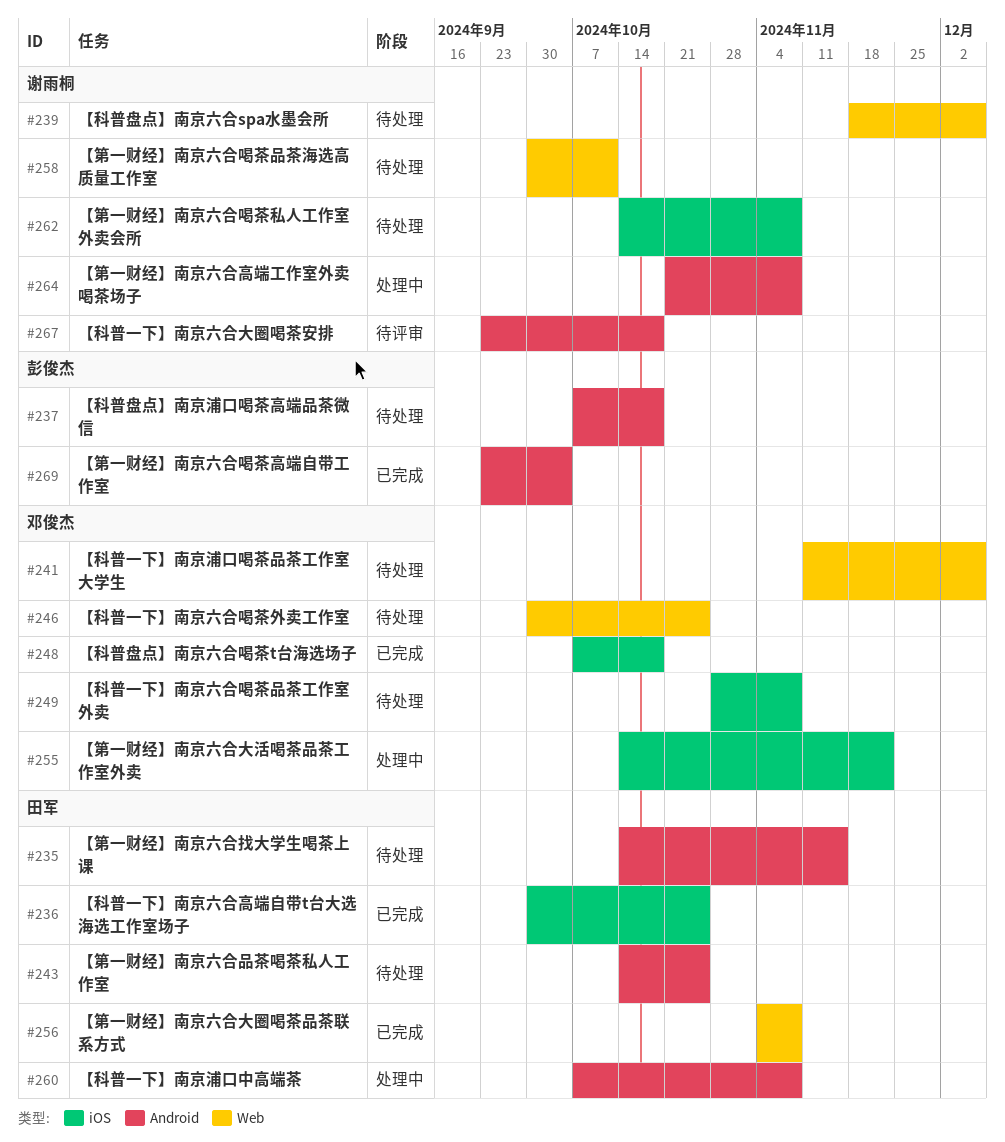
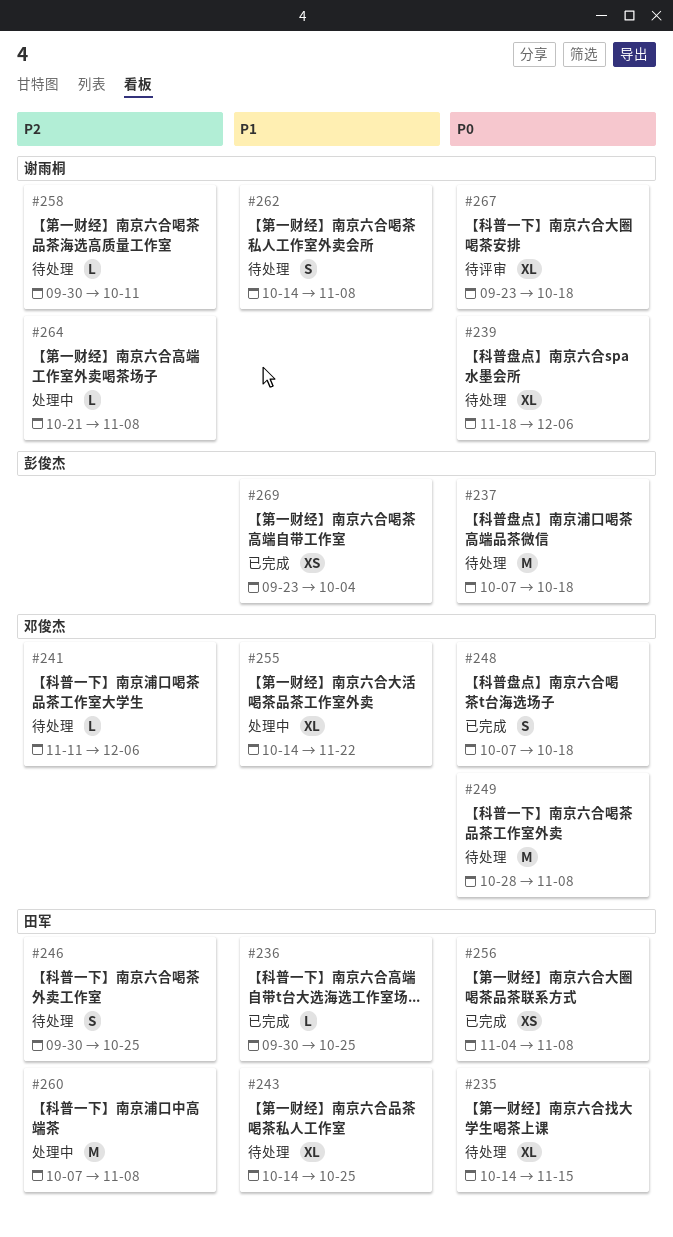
#246, owner: 邓俊杰 -> 田军

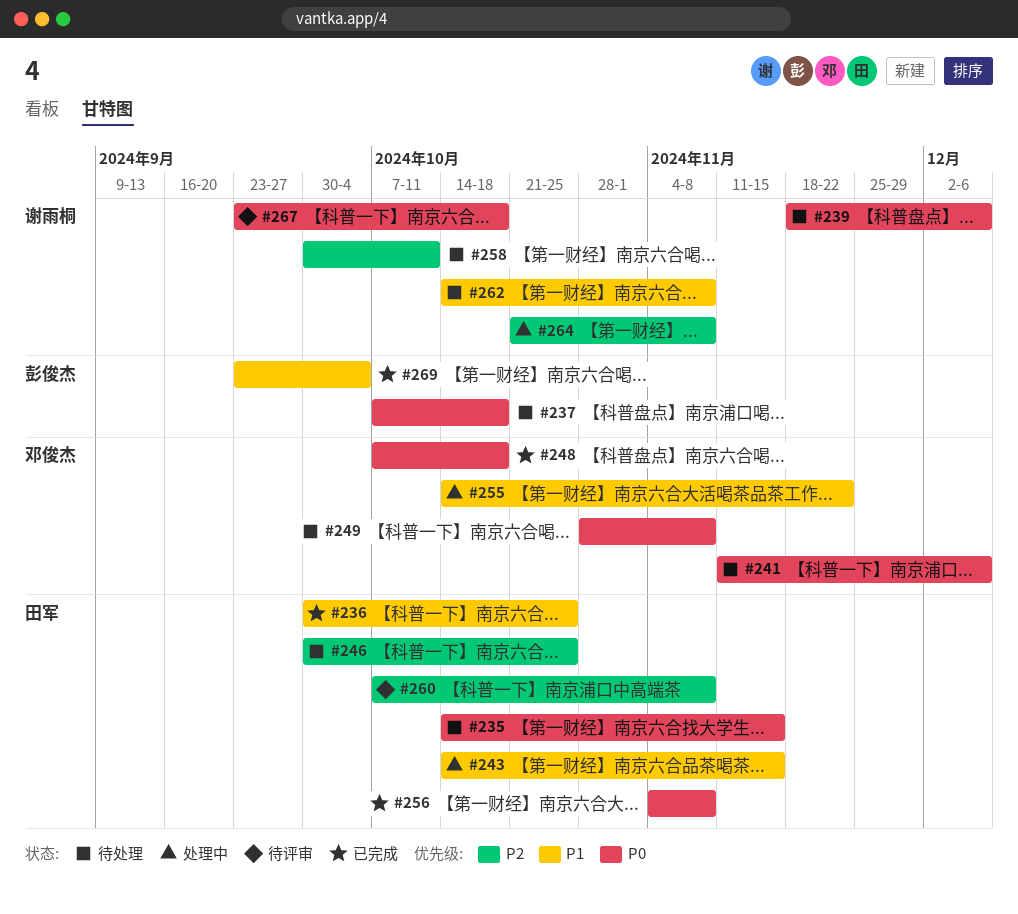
#241, priority: P2 -> P0
#243, status: 待处理 -> 处理中
#243, due: Oct 25 -> Nov 15
#260, status: 处理中 -> 待评审

